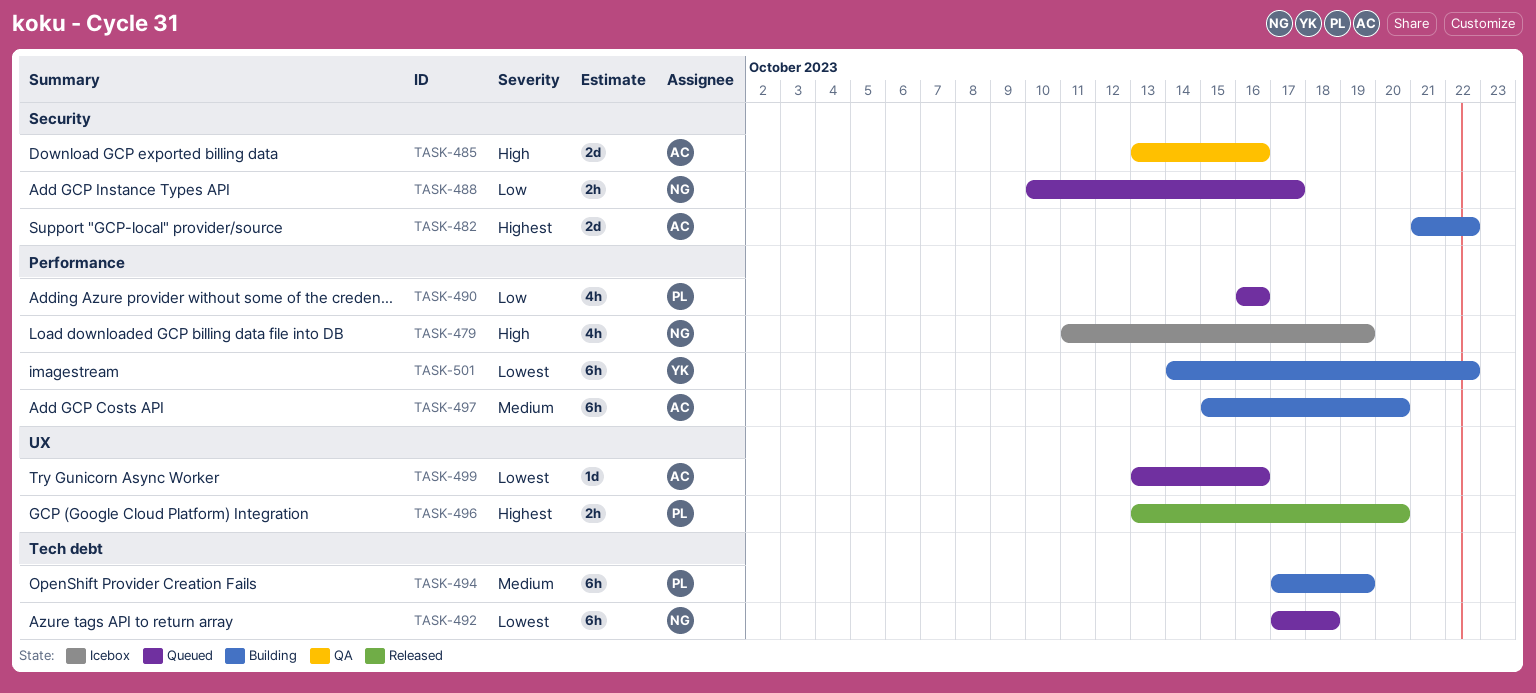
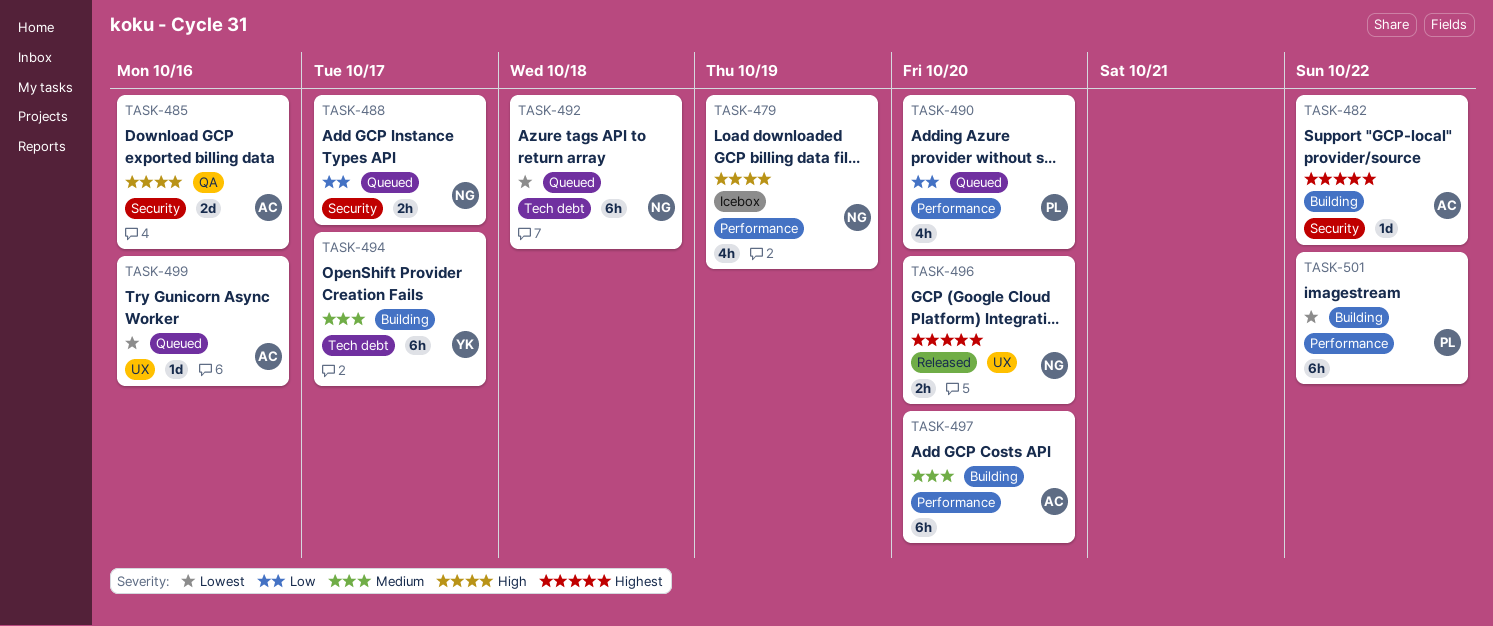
TASK-482, estimate: 2d -> 1d
TASK-490, due: Oct 16 -> Oct 20
TASK-494, owner: PL -> YK
TASK-494, due: Oct 19 -> Oct 17
TASK-496, owner: PL -> NG
TASK-501, owner: YK -> PL

